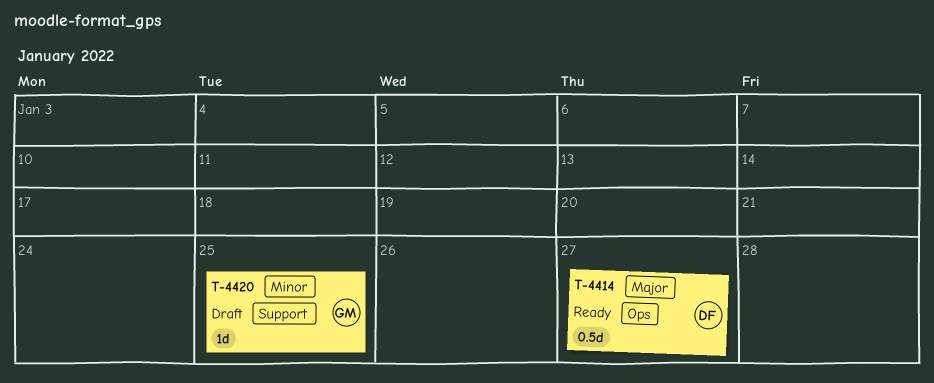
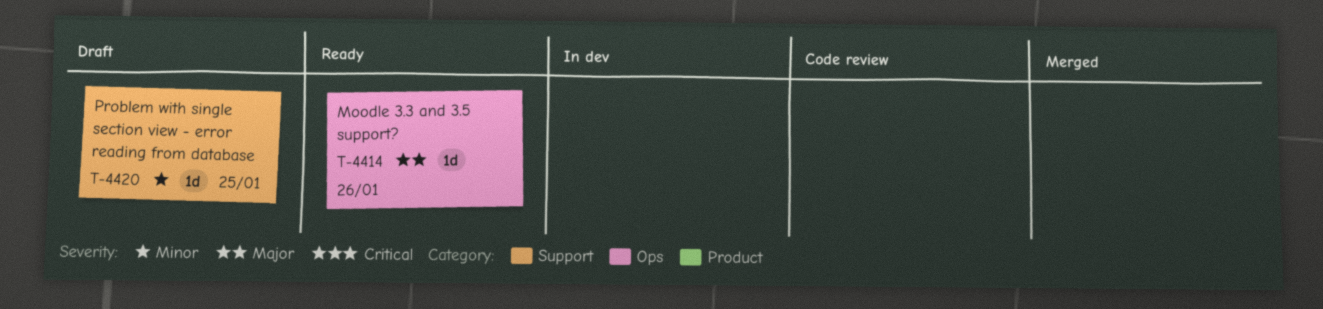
T-4414, estimate: 0.5d -> 1d
T-4414, due: Jan 27 -> Jan 26

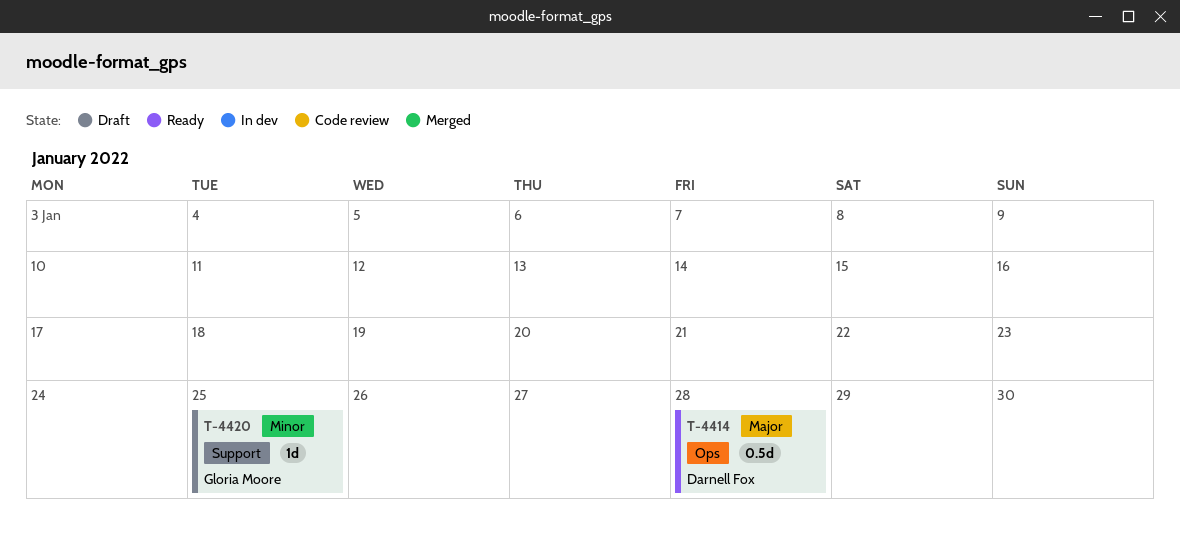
T-4414, estimate: 1d -> 0.5d
T-4414, due: Jan 26 -> Jan 28

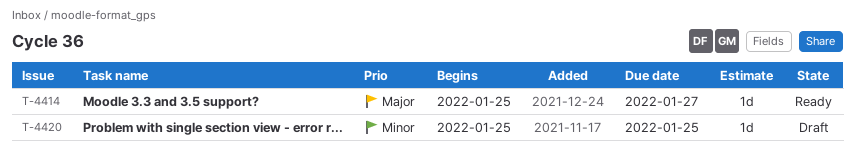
T-4414, estimate: 0.5d -> 1d
T-4414, due: Jan 28 -> Jan 27

